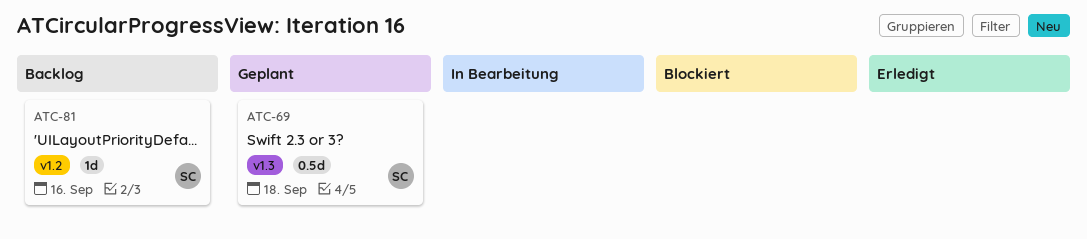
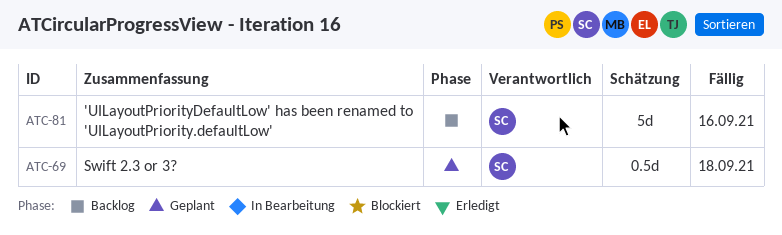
ATC-81, estimate: 1d -> 5d

